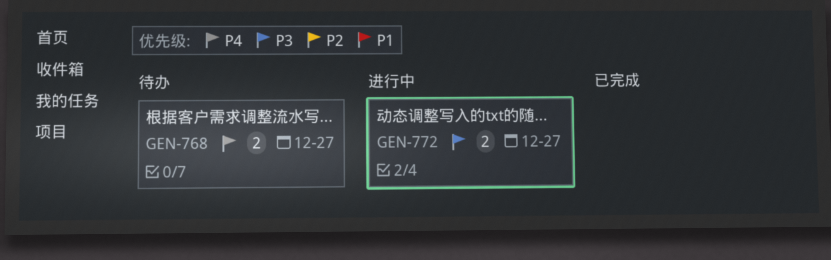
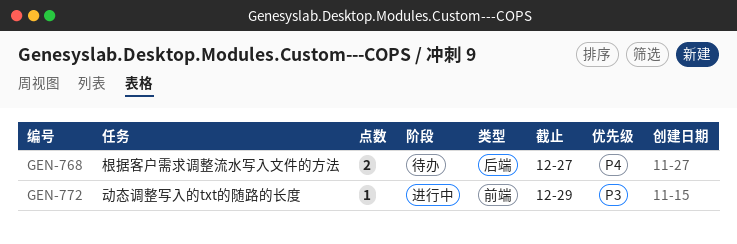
GEN-772, estimate: 2 -> 1
GEN-772, due: Dec 27 -> Dec 29

